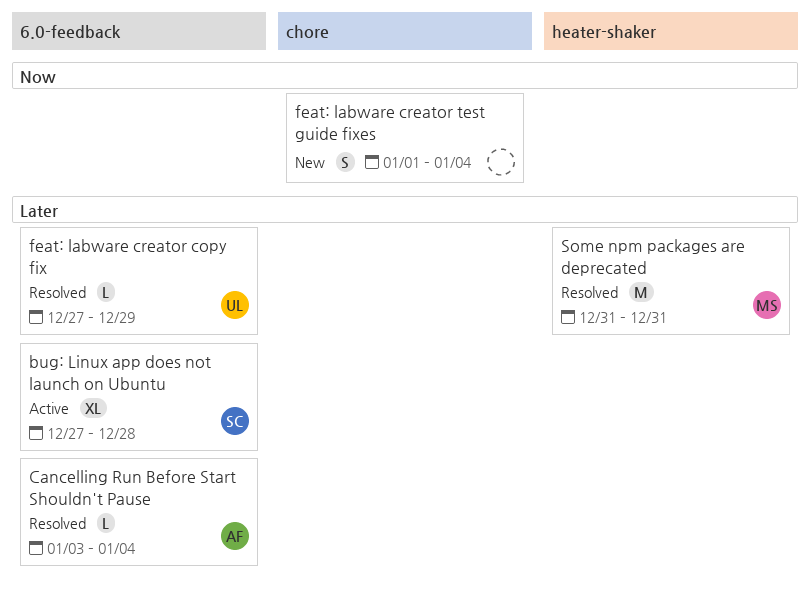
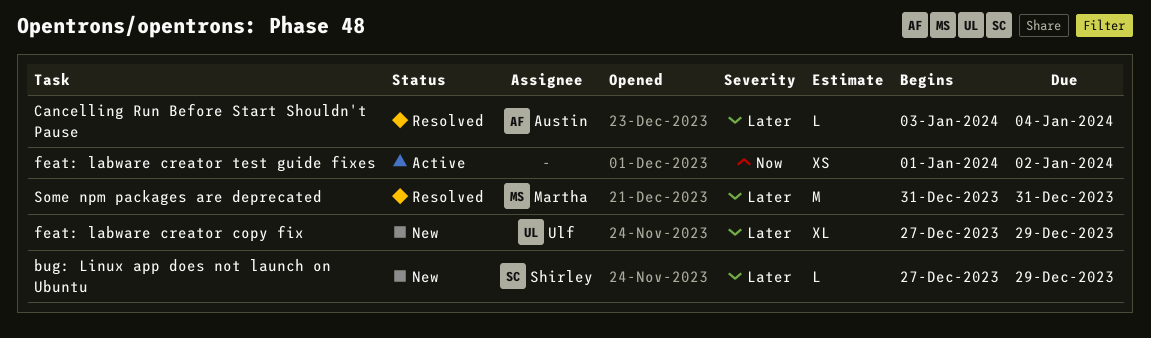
bug: Linux app does not launch on Ubuntu, status: Active -> New
bug: Linux app does not launch on Ubuntu, estimate: XL -> L
bug: Linux app does not launch on Ubuntu, due: Dec 28 -> Dec 29
feat: labware creator copy fix, status: Resolved -> New
feat: labware creator copy fix, estimate: L -> XL
feat: labware creator test guide fixes, status: New -> Active
feat: labware creator test guide fixes, estimate: S -> XS
feat: labware creator test guide fixes, due: Jan 4 -> Jan 2

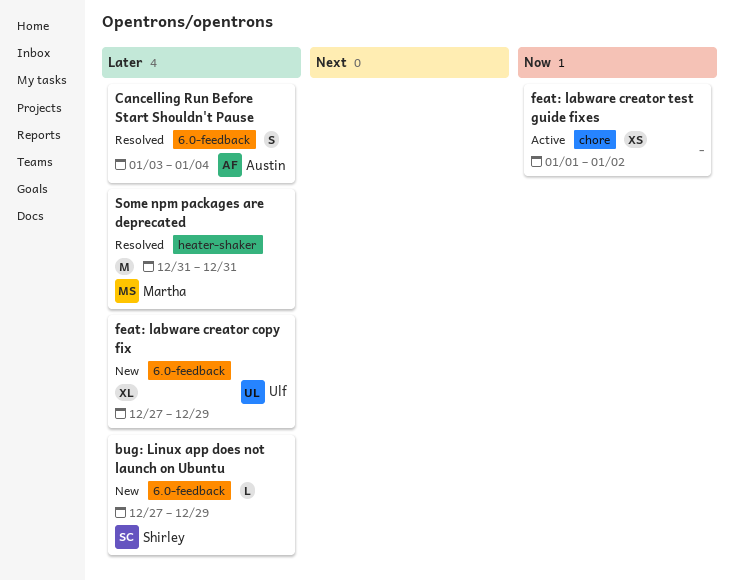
Cancelling Run Before Start Shouldn't Pause, estimate: L -> S

